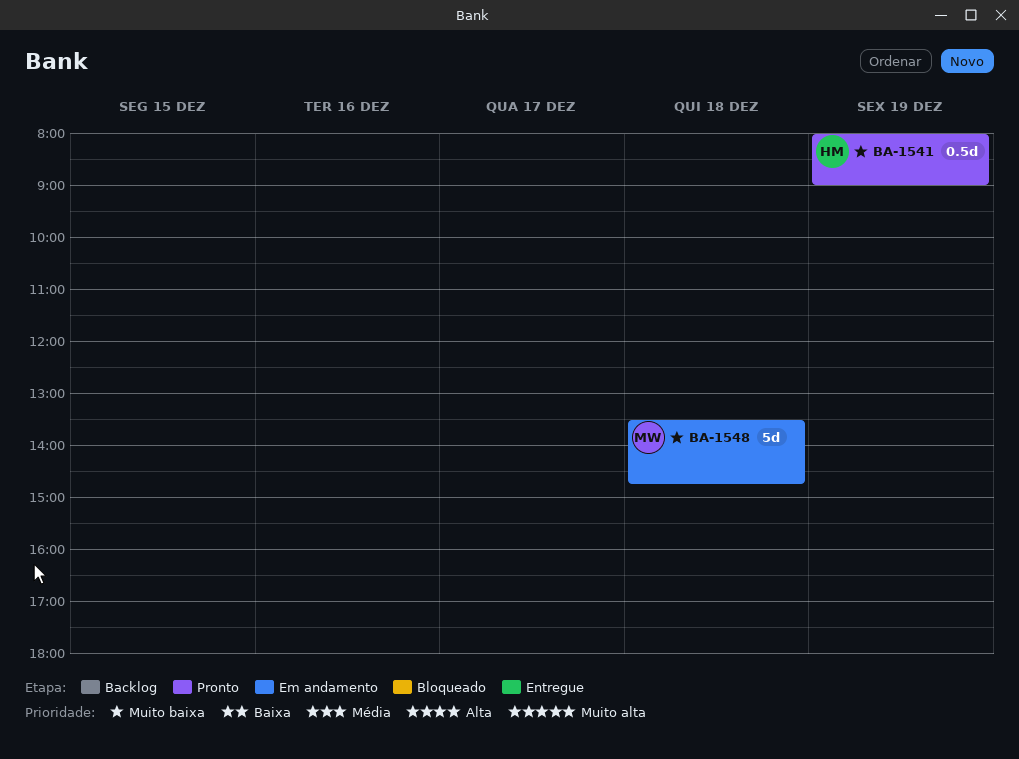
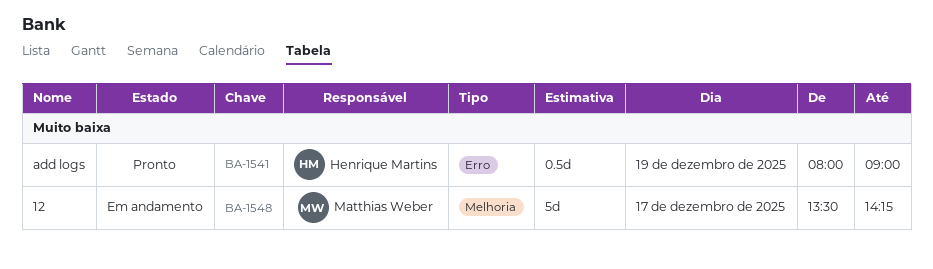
BA-1548, day: Dec 18 -> Dec 17
BA-1548, ends: 14:45 -> 14:15

